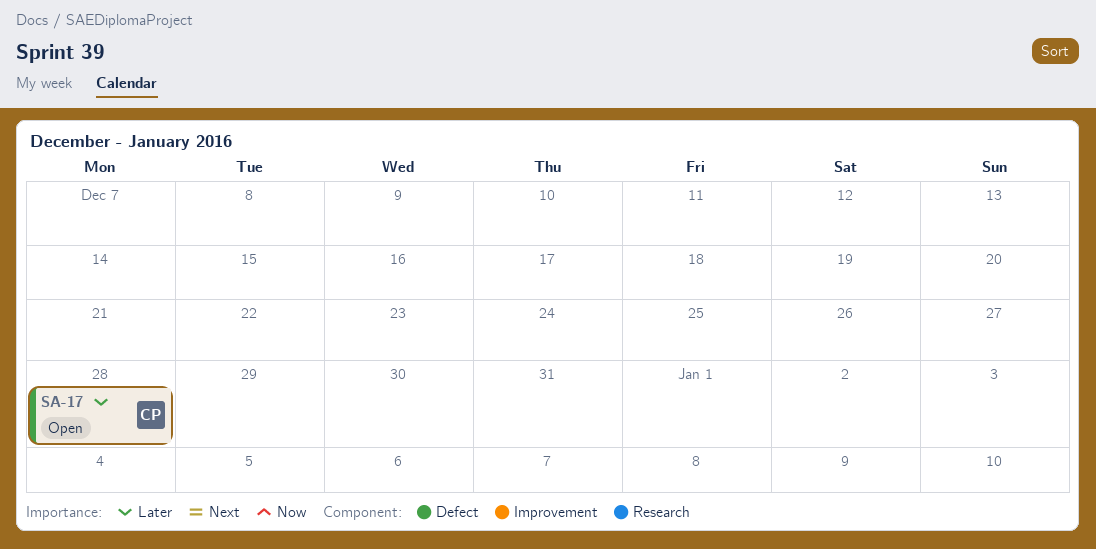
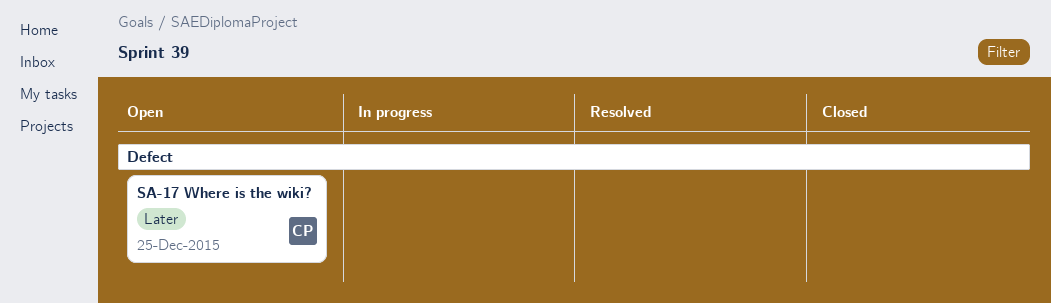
SA-17, due: Dec 28 -> Dec 25

